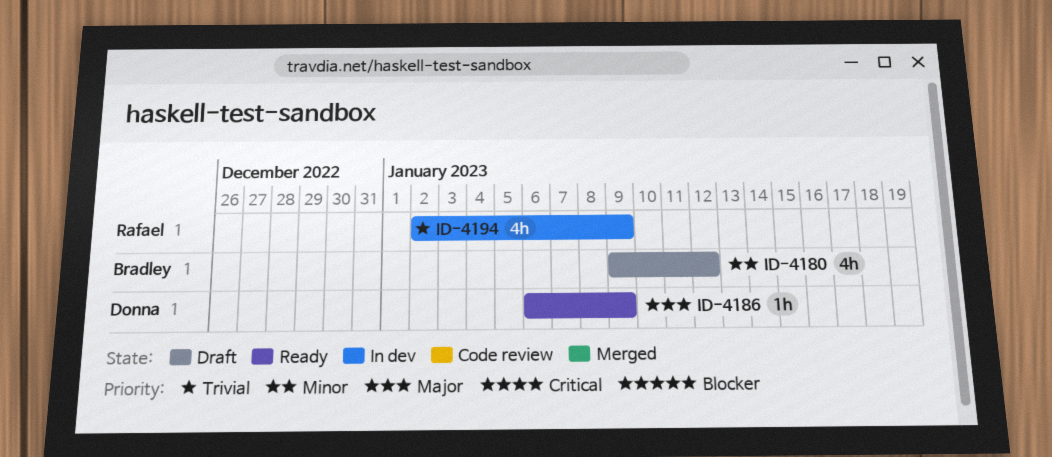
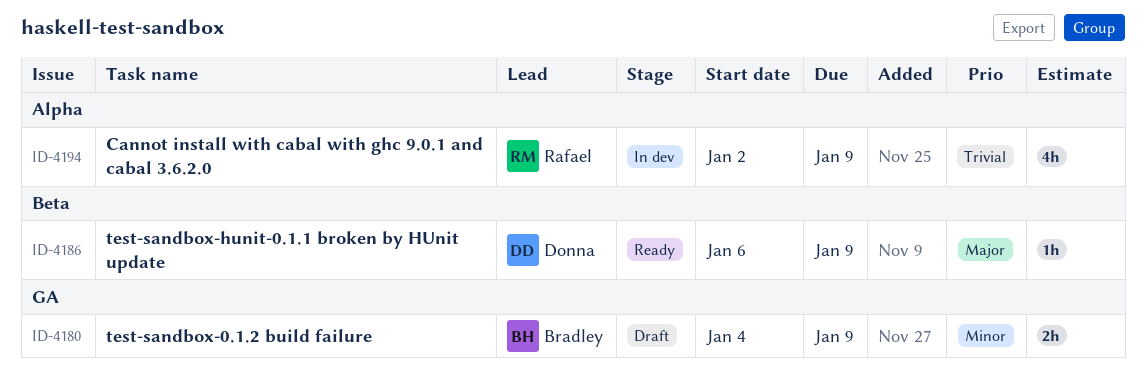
ID-4180, estimate: 4h -> 2h
ID-4180, start: Jan 9 -> Jan 4
ID-4180, due: Jan 12 -> Jan 9

